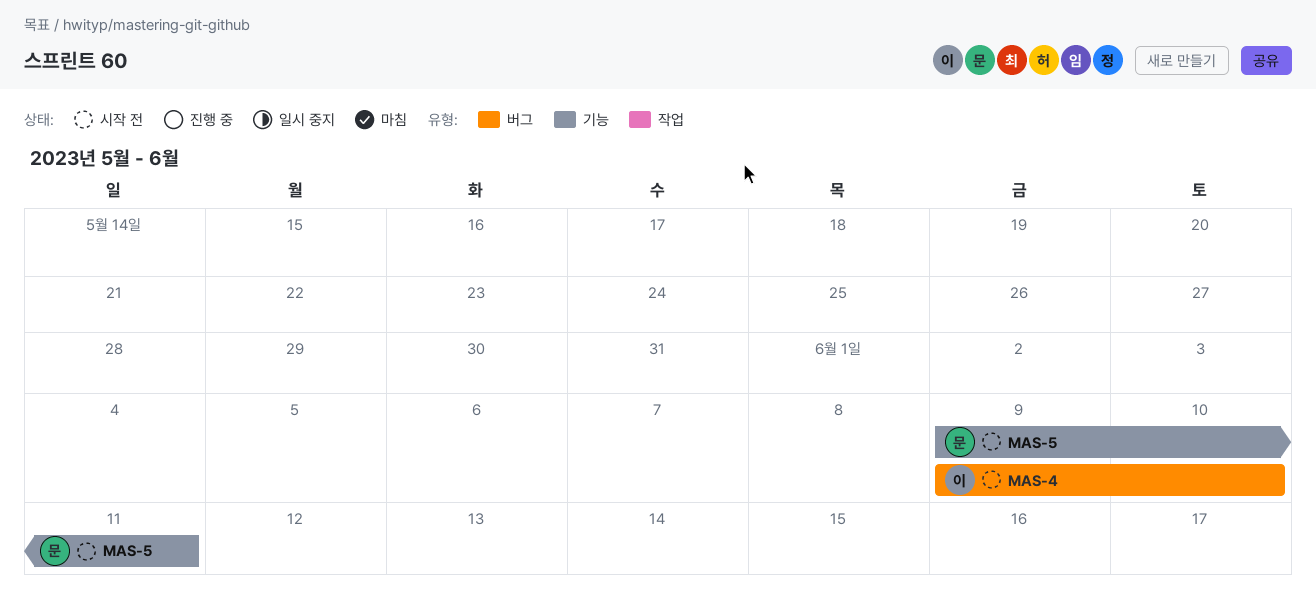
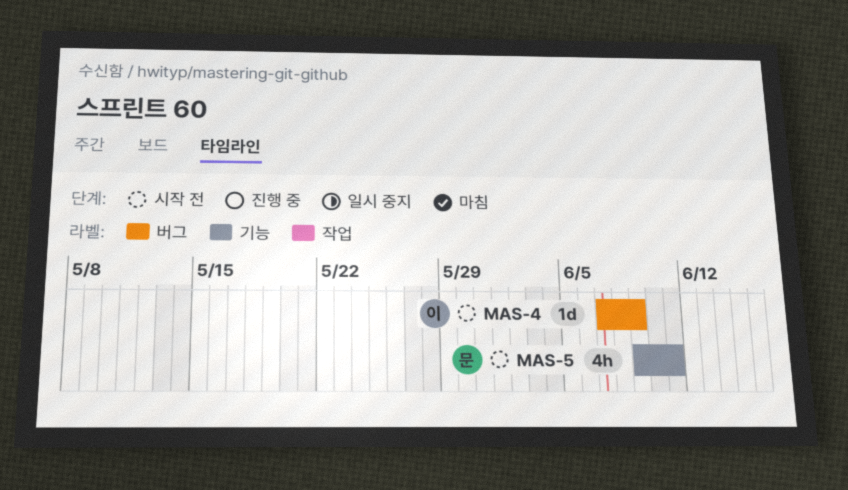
MAS-4, start: Jun 9 -> Jun 7
MAS-4, due: Jun 10 -> Jun 9

